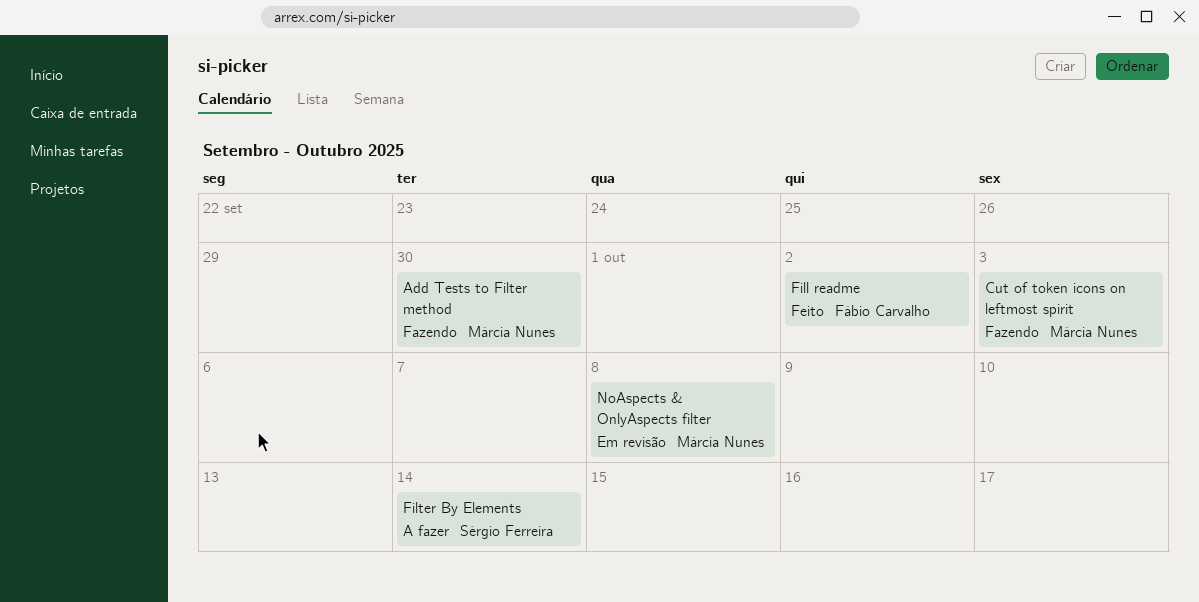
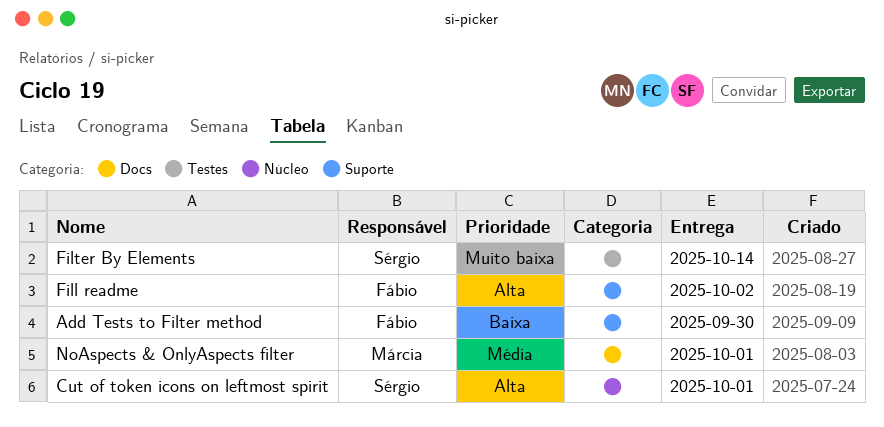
Add Tests to Filter method, owner: Márcia Nunes -> Fábio Carvalho
Cut of token icons on leftmost spirit, owner: Márcia Nunes -> Sérgio Ferreira
Cut of token icons on leftmost spirit, due: Oct 3 -> Oct 1
NoAspects & OnlyAspects filter, due: Oct 8 -> Oct 1

